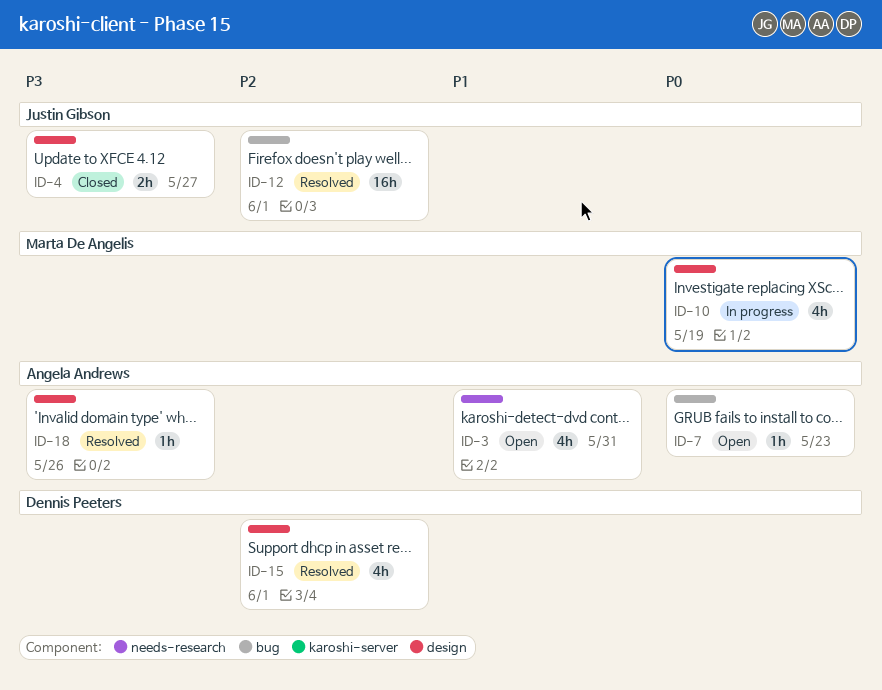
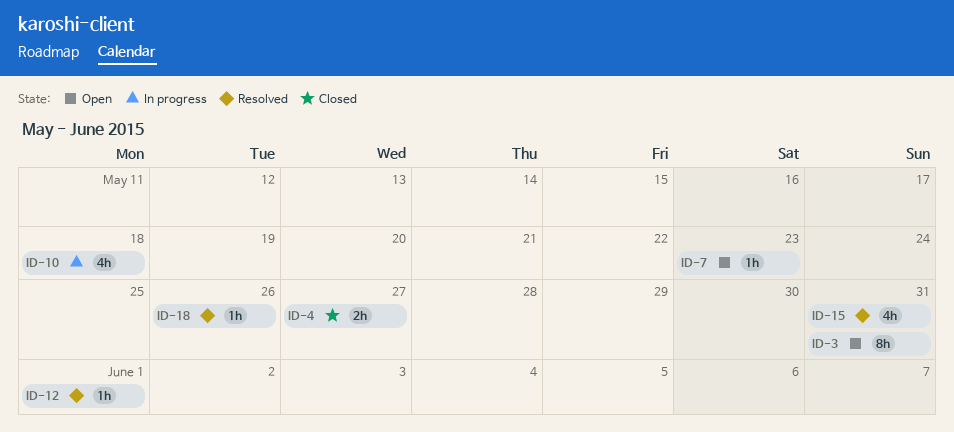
ID-3, estimate: 4h -> 8h
ID-10, due: May 19 -> May 18
ID-12, estimate: 16h -> 1h
ID-15, due: Jun 1 -> May 31

